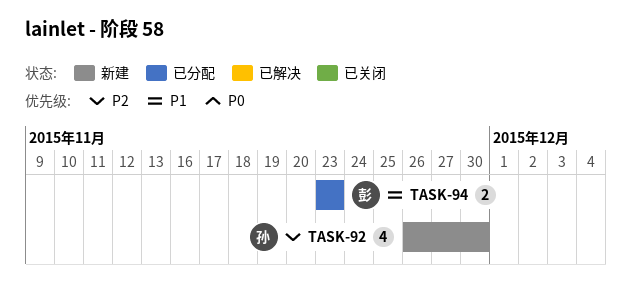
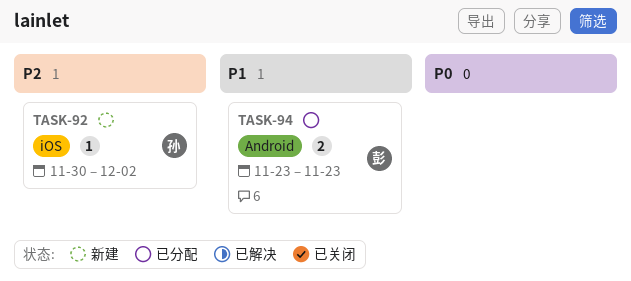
TASK-92, estimate: 4 -> 1
TASK-92, start: Nov 26 -> Nov 30
TASK-92, due: Nov 30 -> Dec 2

